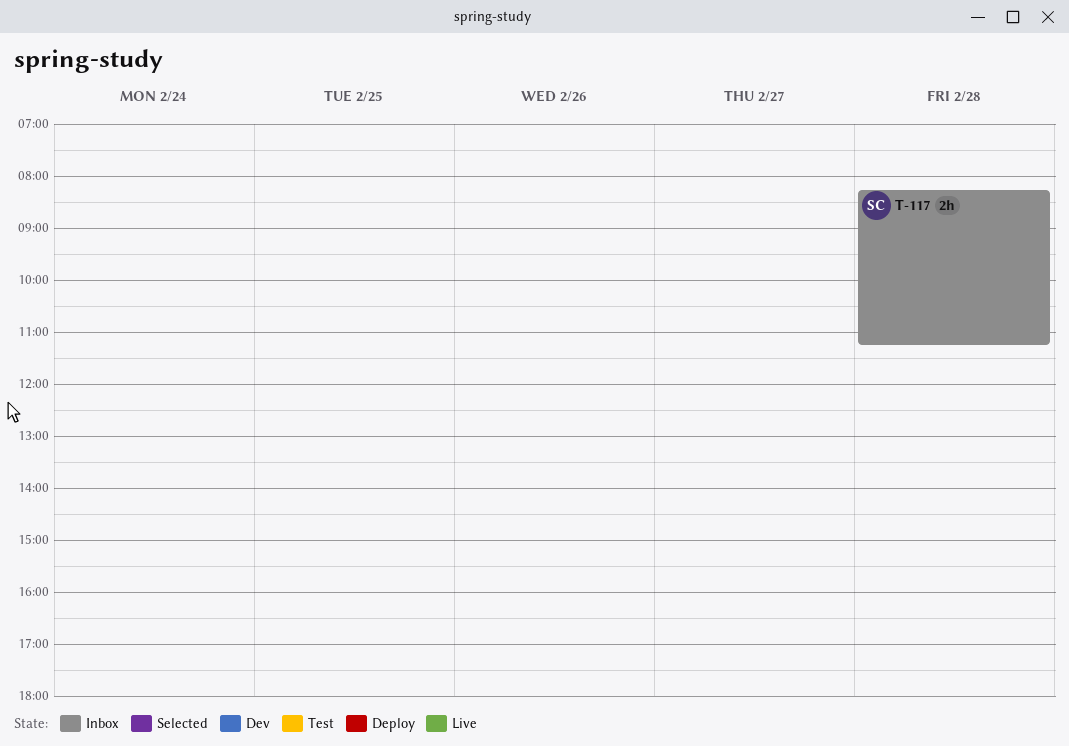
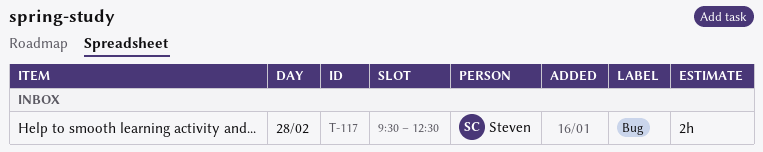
T-117, begins: 08:15 -> 09:30
T-117, ends: 11:15 -> 12:30

